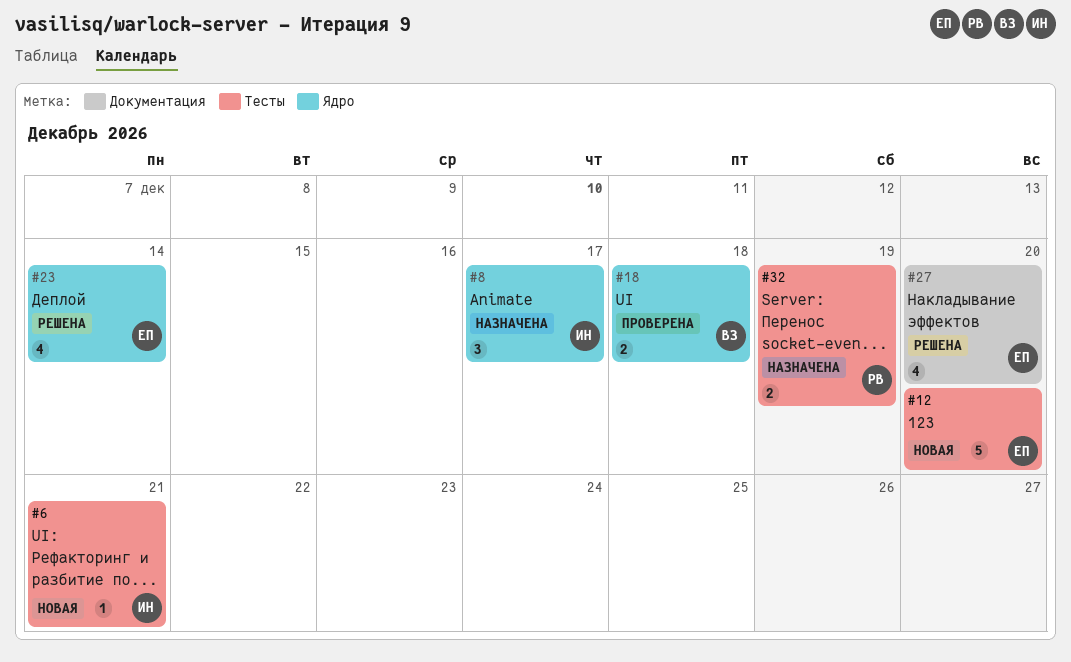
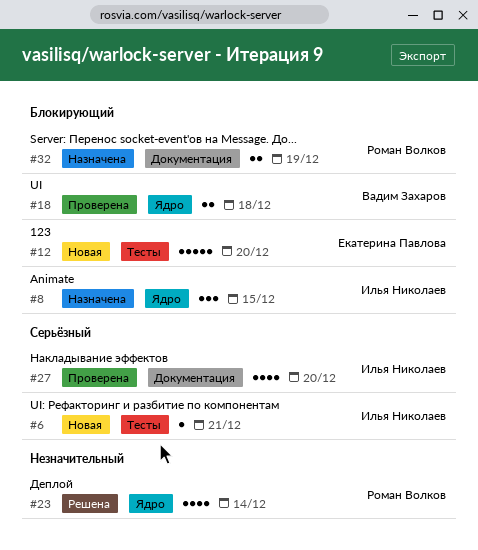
#8, due: Dec 17 -> Dec 15
#23, owner: Екатерина Павлова -> Роман Волков
#27, status: Решена -> Проверена
#27, owner: Екатерина Павлова -> Илья Николаев
#32, label: Тесты -> Документация

